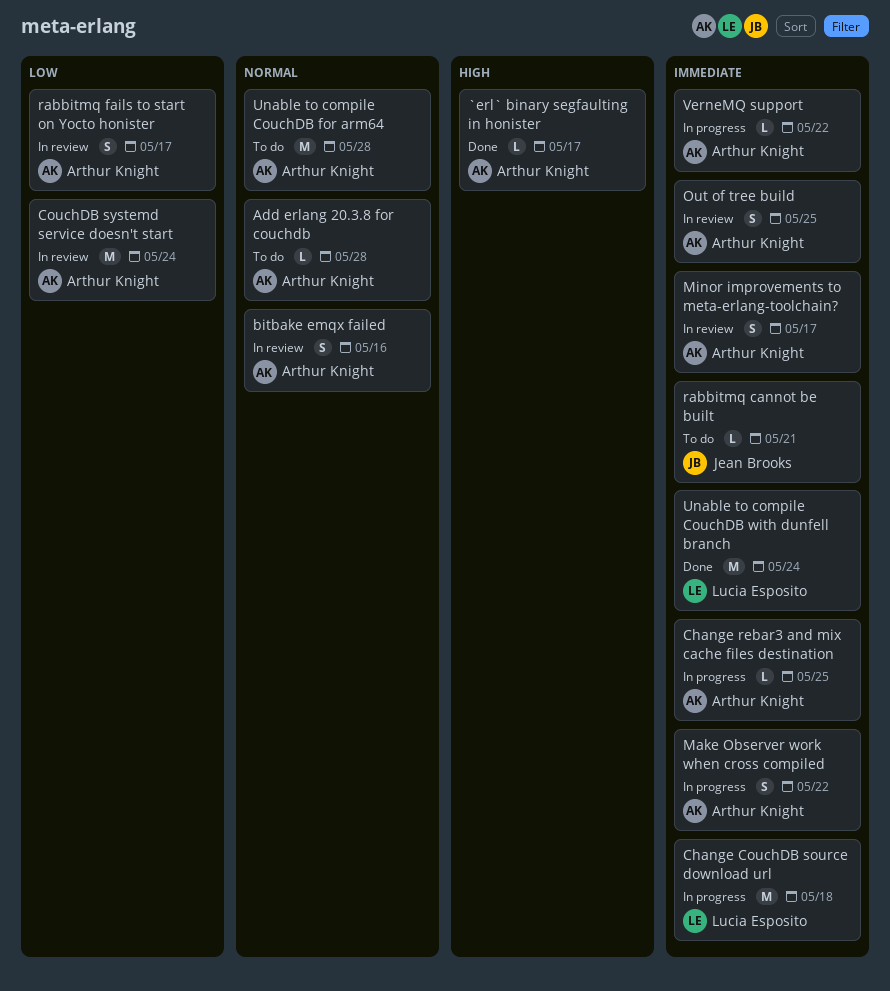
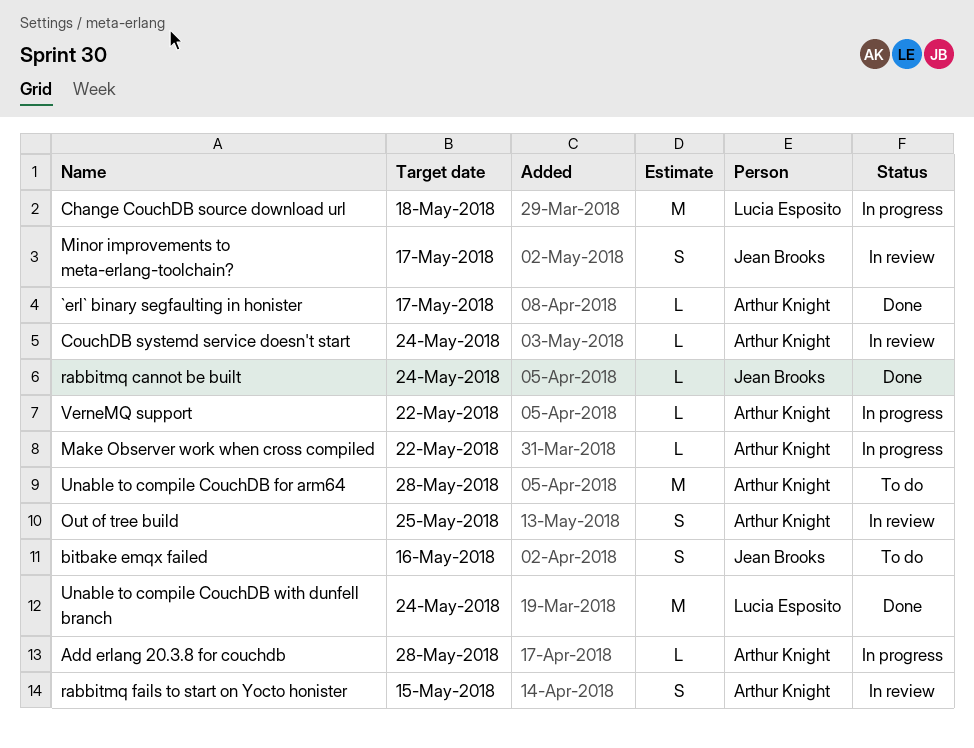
Add erlang 20.3.8 for couchdb, status: To do -> In progress
bitbake emqx failed, status: In review -> To do
bitbake emqx failed, owner: Arthur Knight -> Jean Brooks
Change rebar3 and mix cache files destination: present -> none
CouchDB systemd service doesn't start, estimate: M -> L
Make Observer work when cross compiled, estimate: S -> L
Minor improvements to meta-erlang-toolchain?, owner: Arthur Knight -> Jean Brooks
rabbitmq cannot be built, status: To do -> Done
rabbitmq cannot be built, due: May 21 -> May 24
rabbitmq fails to start on Yocto honister, due: May 17 -> May 15

